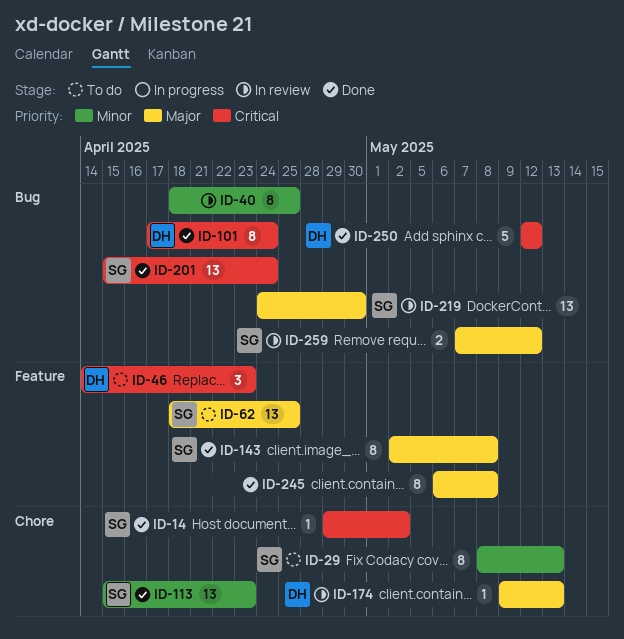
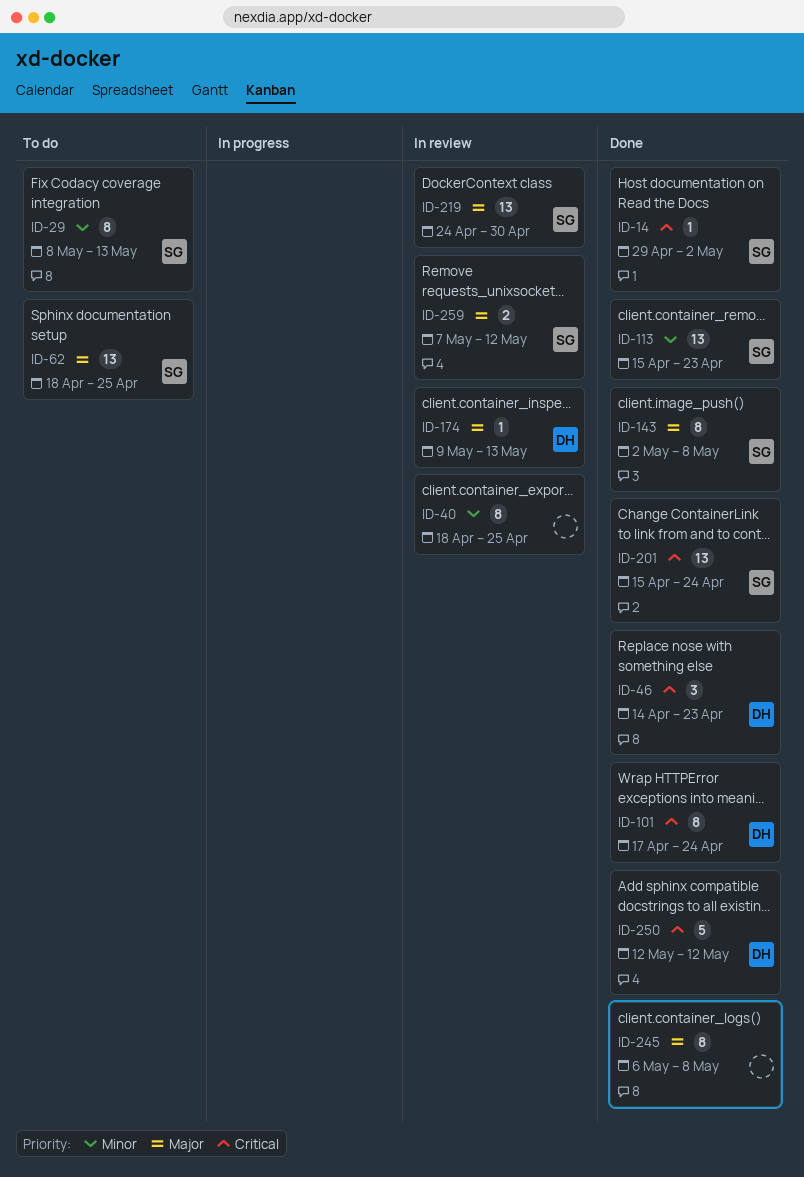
ID-46, status: To do -> Done

